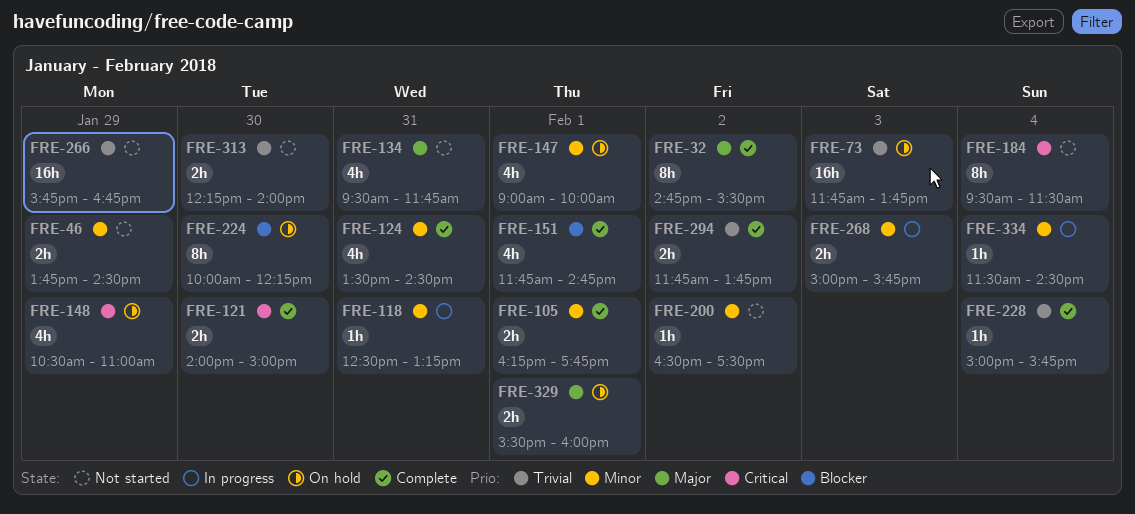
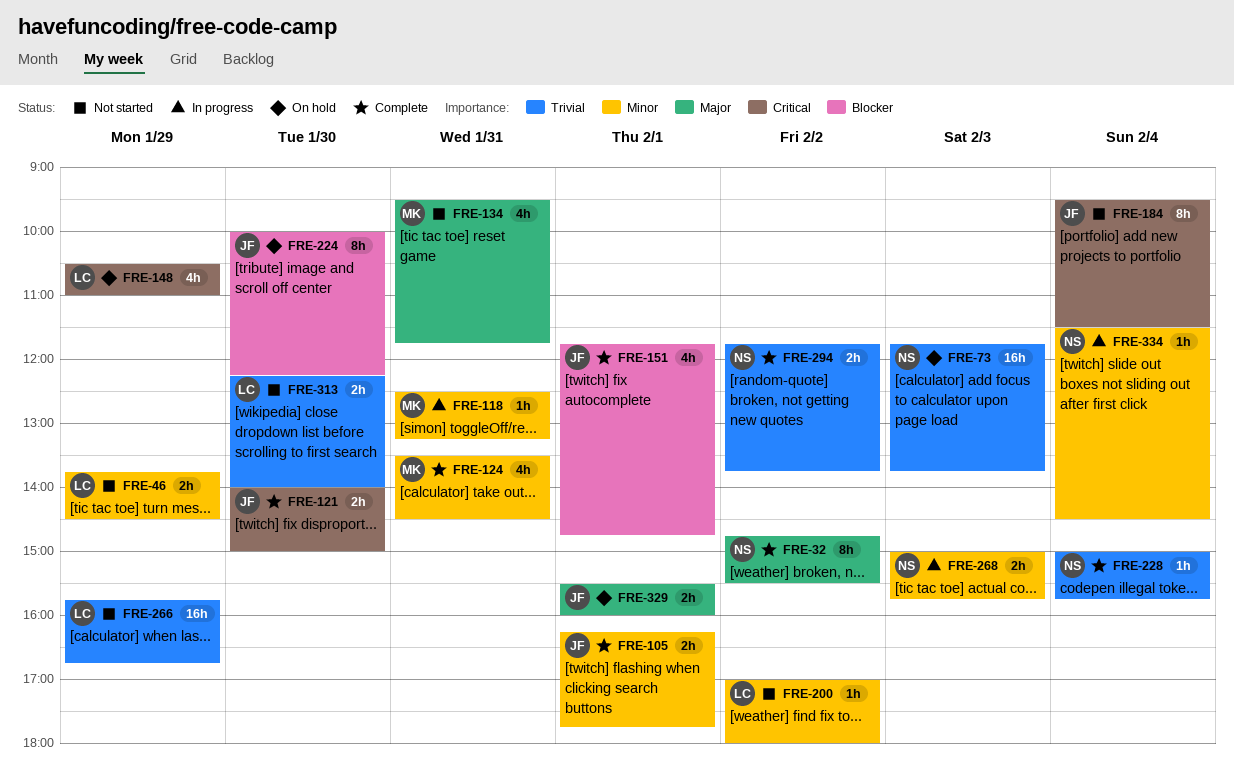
FRE-147: present -> none
FRE-200, begins: 16:30 -> 17:00
FRE-200, ends: 17:30 -> 18:00

